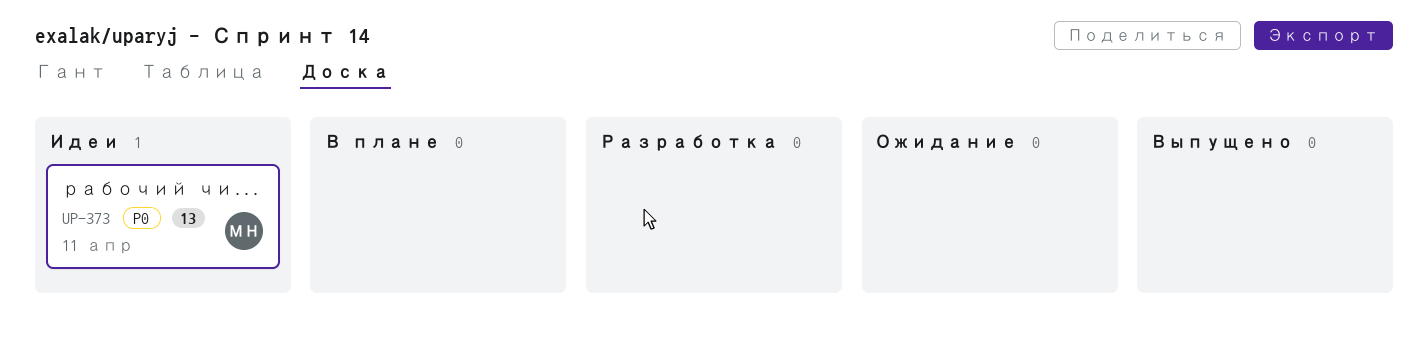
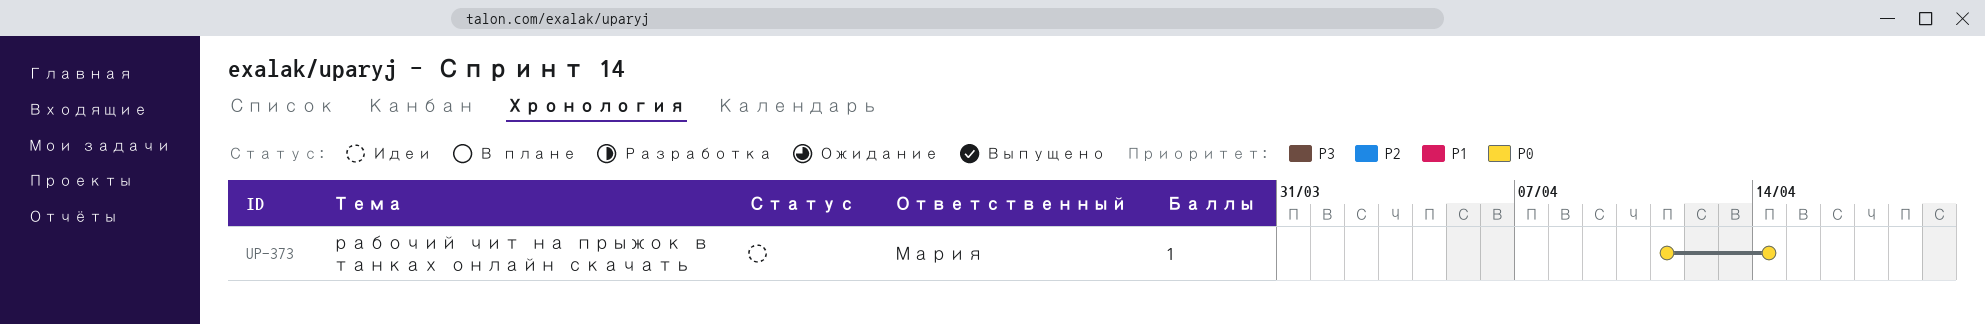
UP-373, estimate: 13 -> 1
UP-373, due: Apr 11 -> Apr 14

